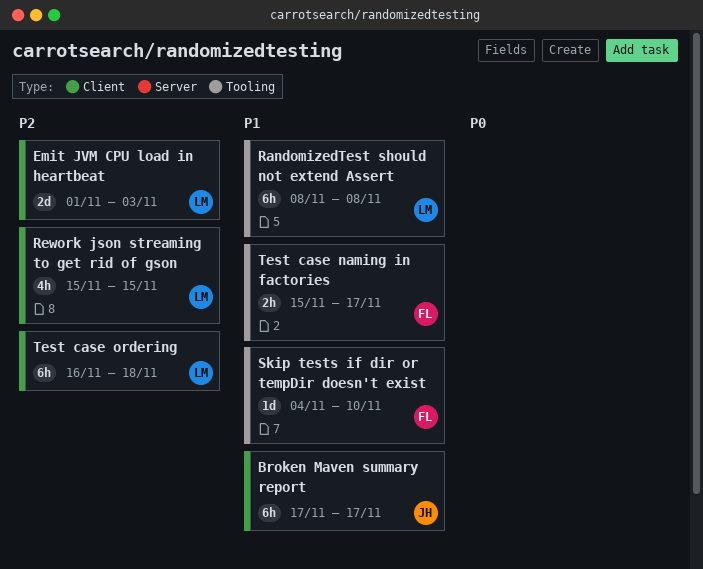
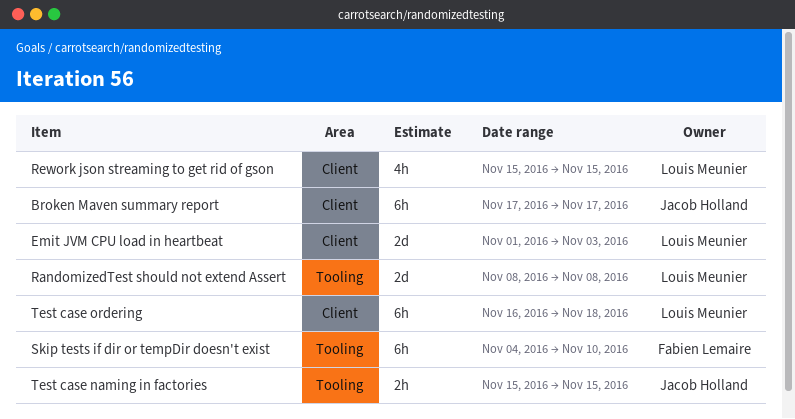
RandomizedTest should not extend Assert, estimate: 6h -> 2d
Skip tests if dir or tempDir doesn't exist, estimate: 1d -> 6h
Test case naming in factories, owner: Fabien Lemaire -> Jacob Holland
Test case naming in factories, due: Nov 17 -> Nov 15

